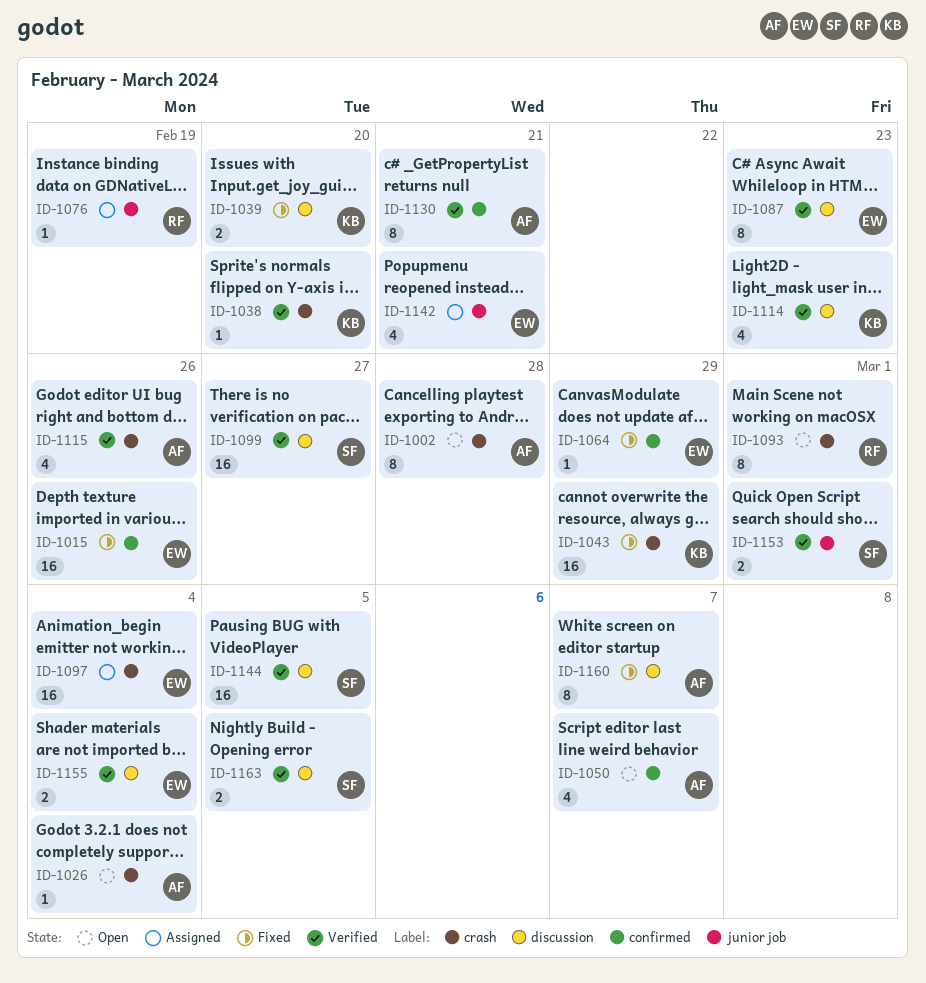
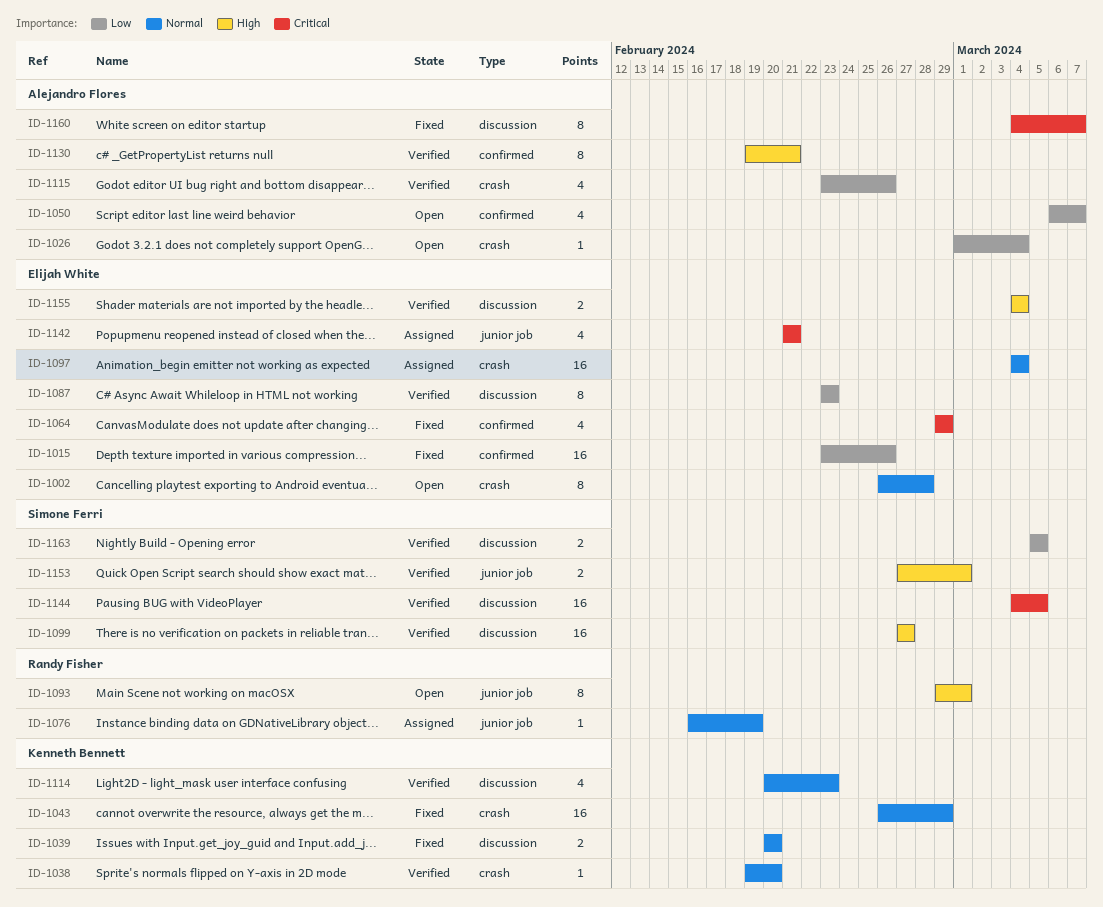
ID-1002, owner: Alejandro Flores -> Elijah White
ID-1064, estimate: 1 -> 4
ID-1093, label: crash -> junior job

